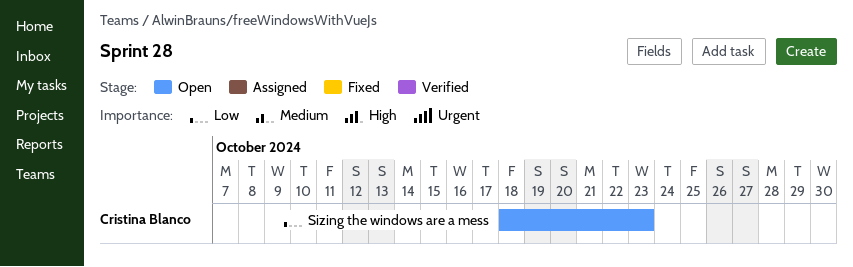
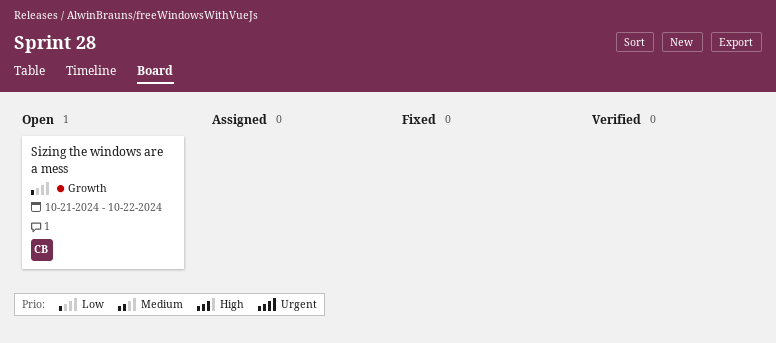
Sizing the windows are a mess, start: Oct 18 -> Oct 21
Sizing the windows are a mess, due: Oct 23 -> Oct 22

